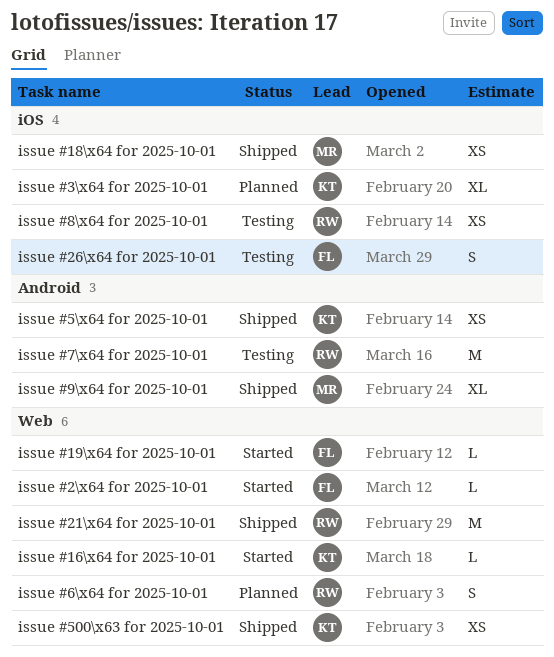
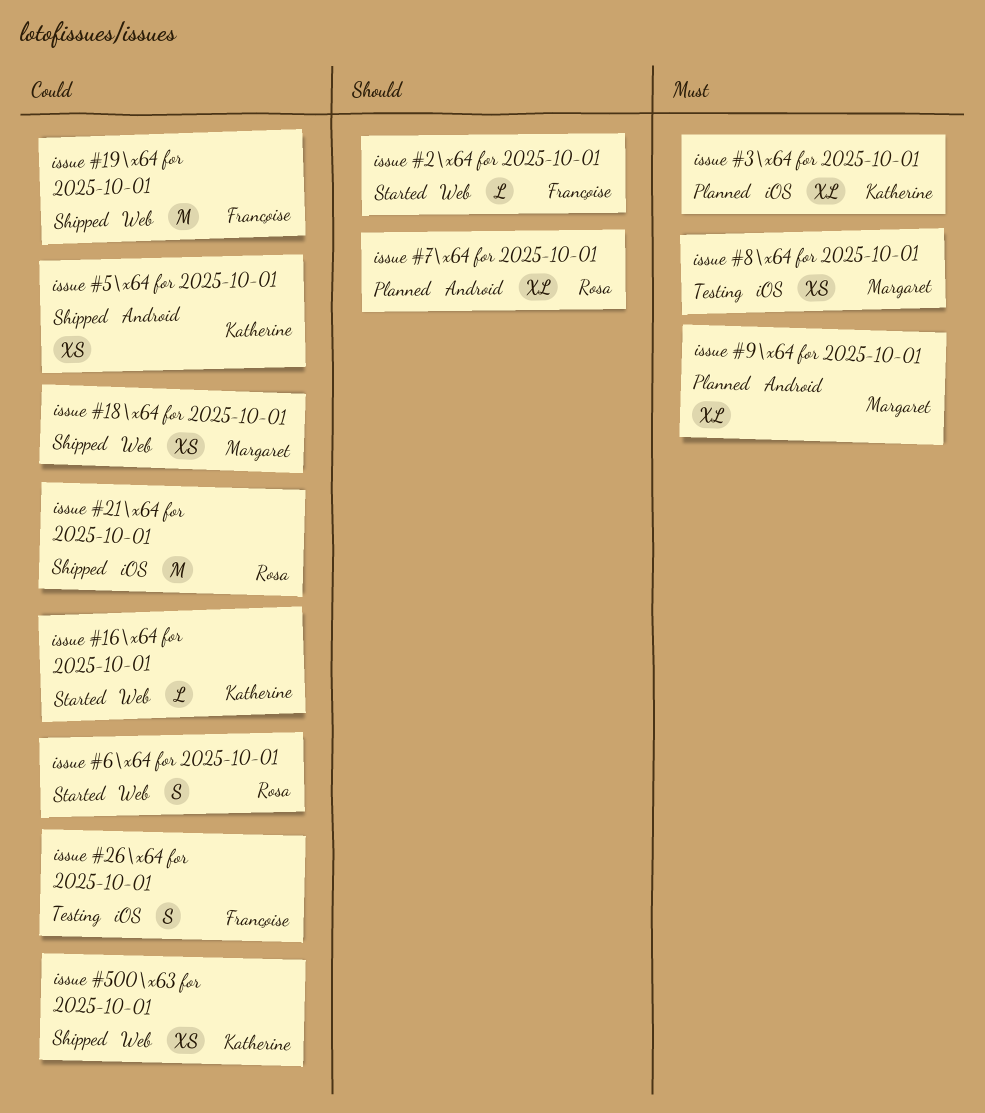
issue #18\x64 for 2025-10-01, label: iOS -> Web
issue #19\x64 for 2025-10-01, status: Started -> Shipped
issue #19\x64 for 2025-10-01, estimate: L -> M
issue #21\x64 for 2025-10-01, label: Web -> iOS
issue #6\x64 for 2025-10-01, status: Planned -> Started
issue #7\x64 for 2025-10-01, status: Testing -> Planned
issue #7\x64 for 2025-10-01, estimate: M -> XL
issue #8\x64 for 2025-10-01, owner: Rosa -> Margaret
issue #9\x64 for 2025-10-01, status: Shipped -> Planned

